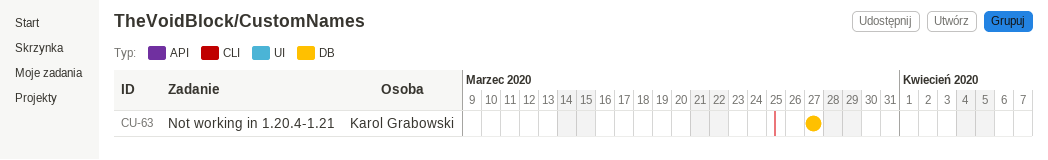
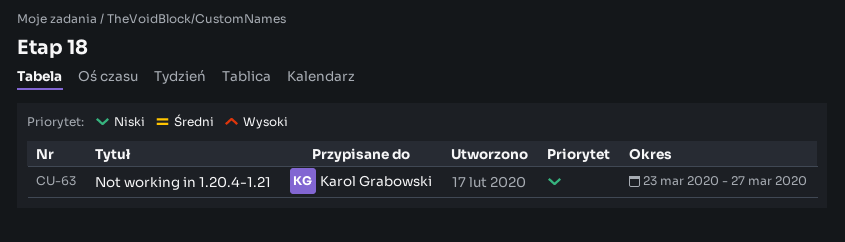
CU-63, start: Mar 27 -> Mar 23

